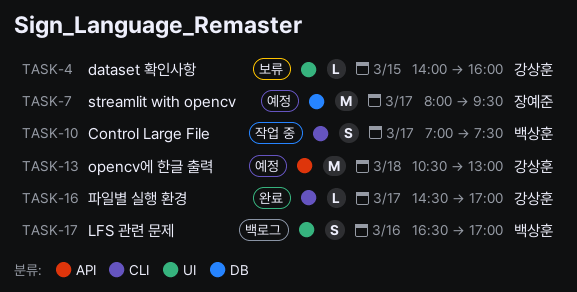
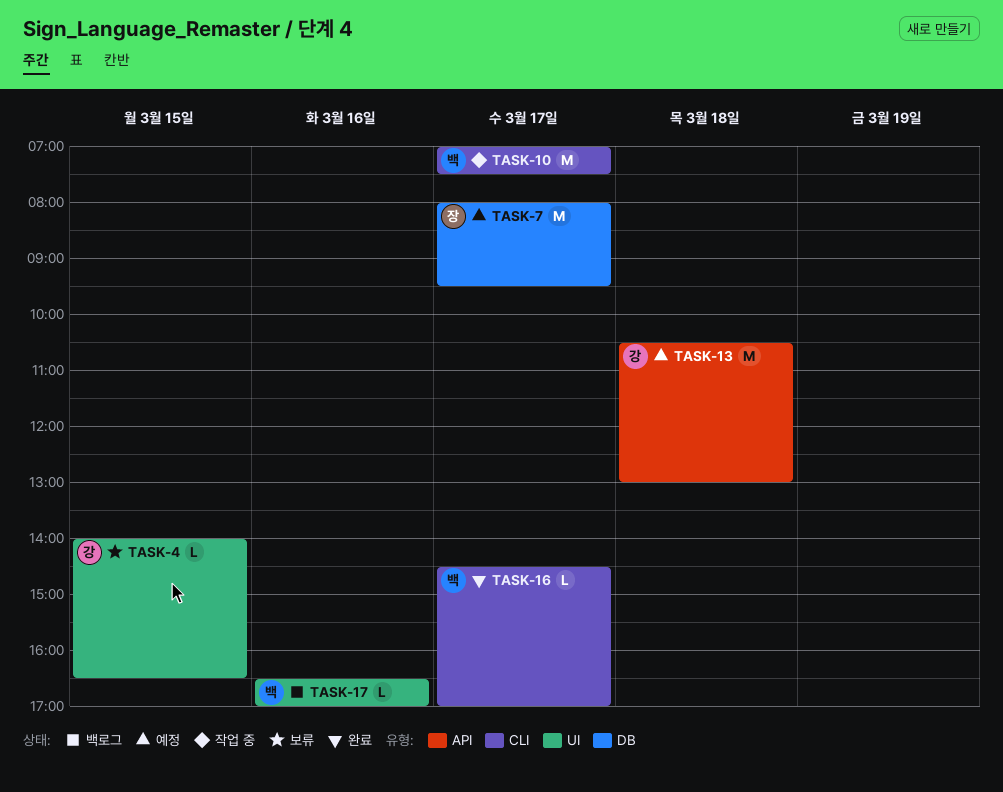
TASK-4, ends: 16:00 -> 16:30
TASK-10, estimate: S -> M
TASK-16, owner: 강상훈 -> 백상훈
TASK-17, estimate: S -> L

